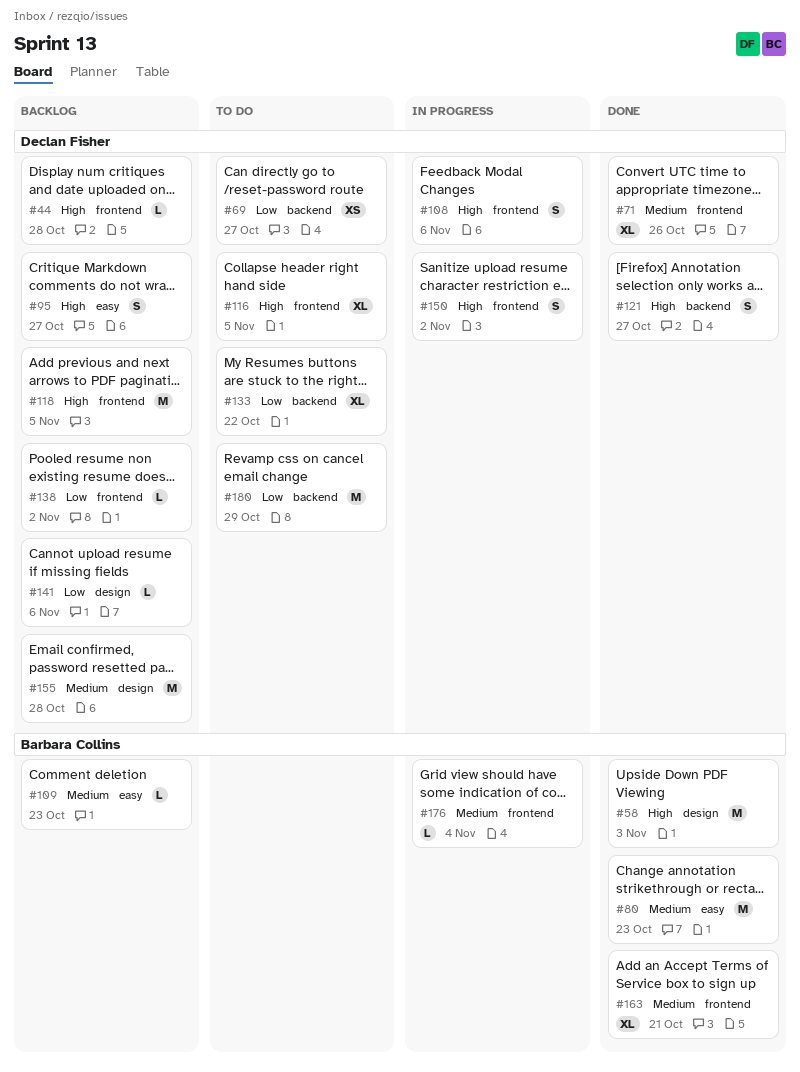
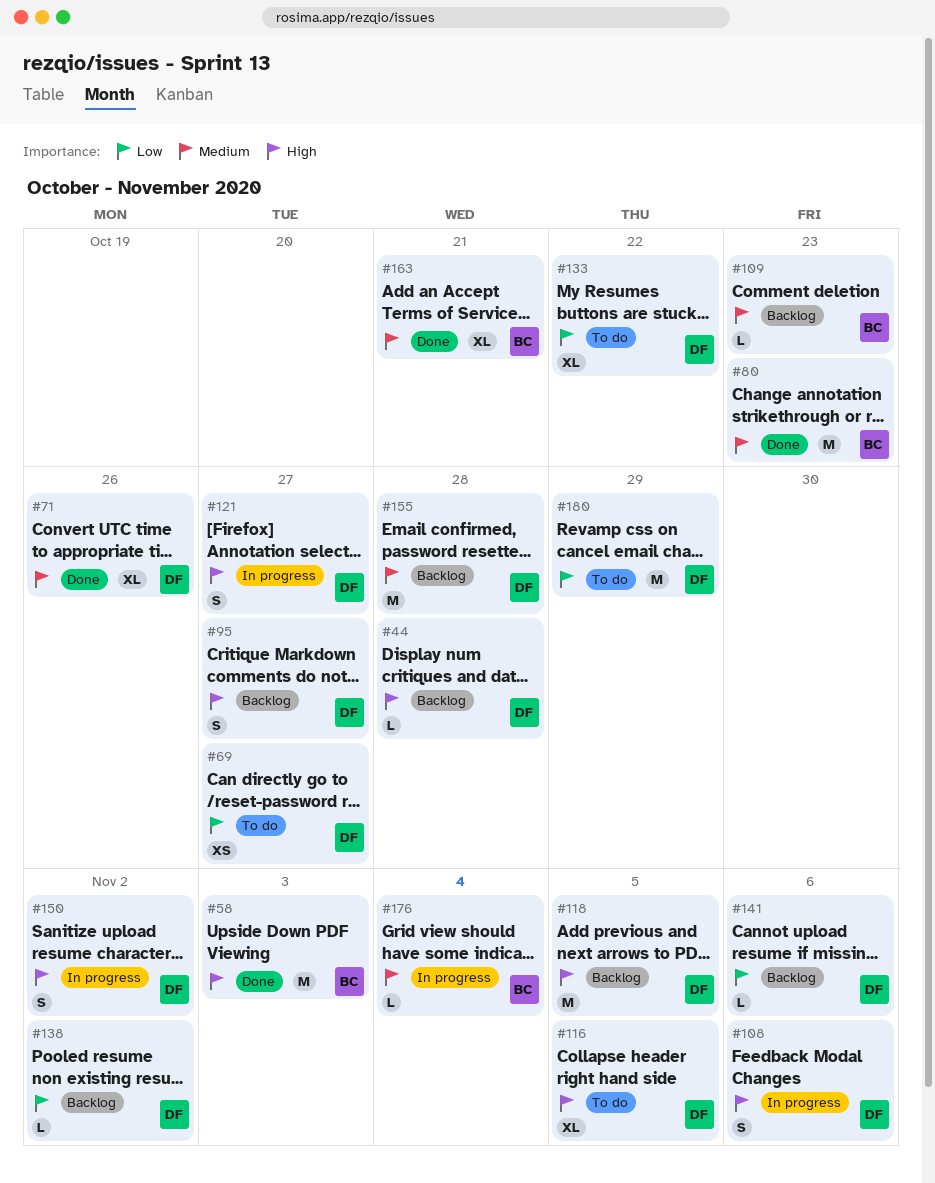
#121, status: Done -> In progress

